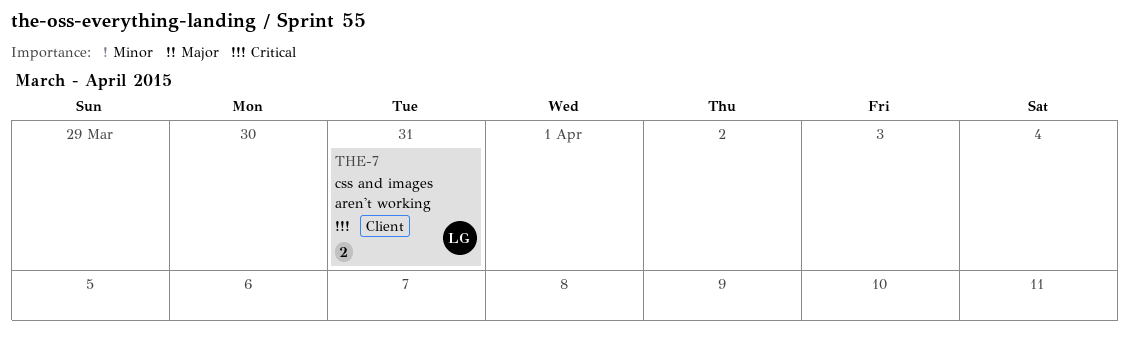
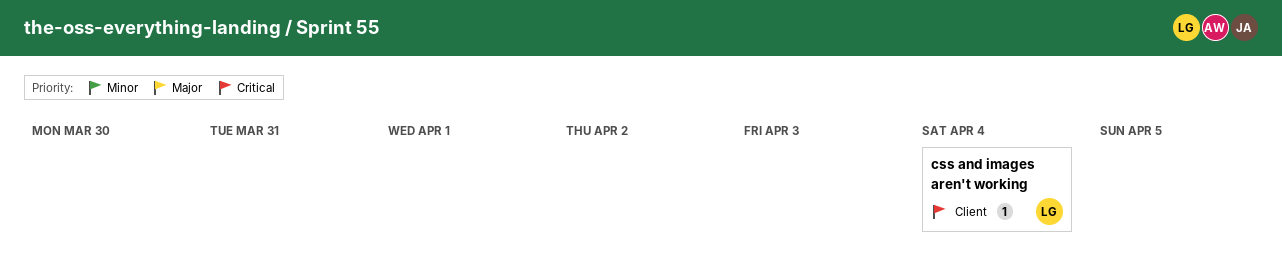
css and images aren't working, estimate: 2 -> 1
css and images aren't working, due: Mar 31 -> Apr 4

